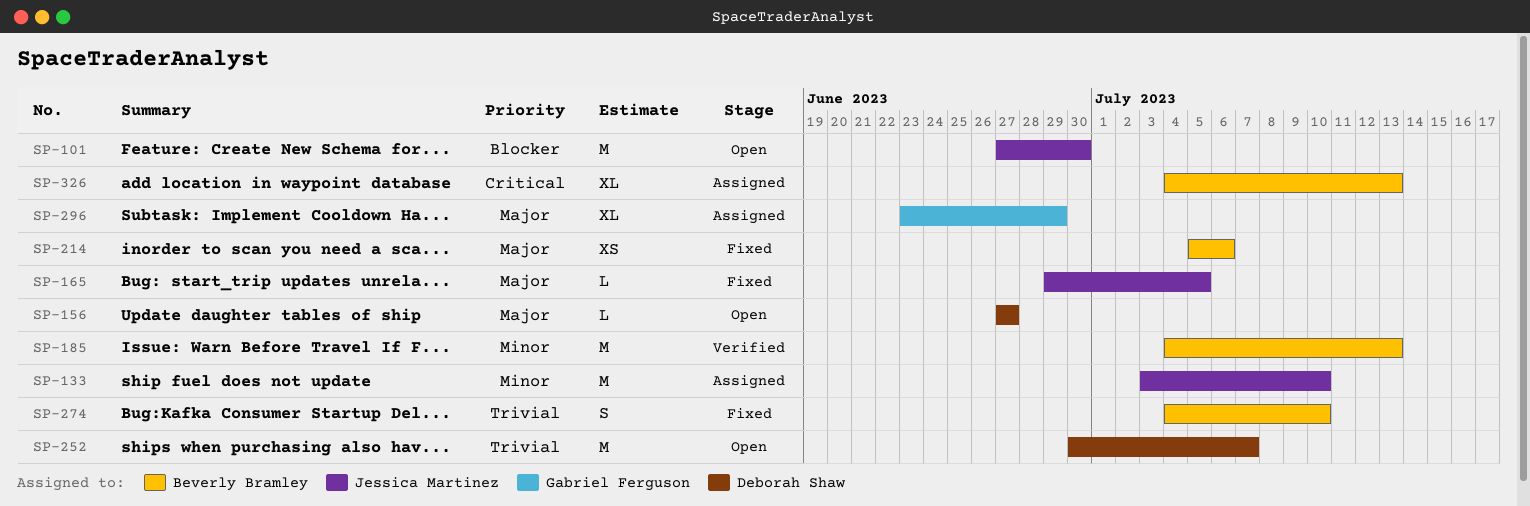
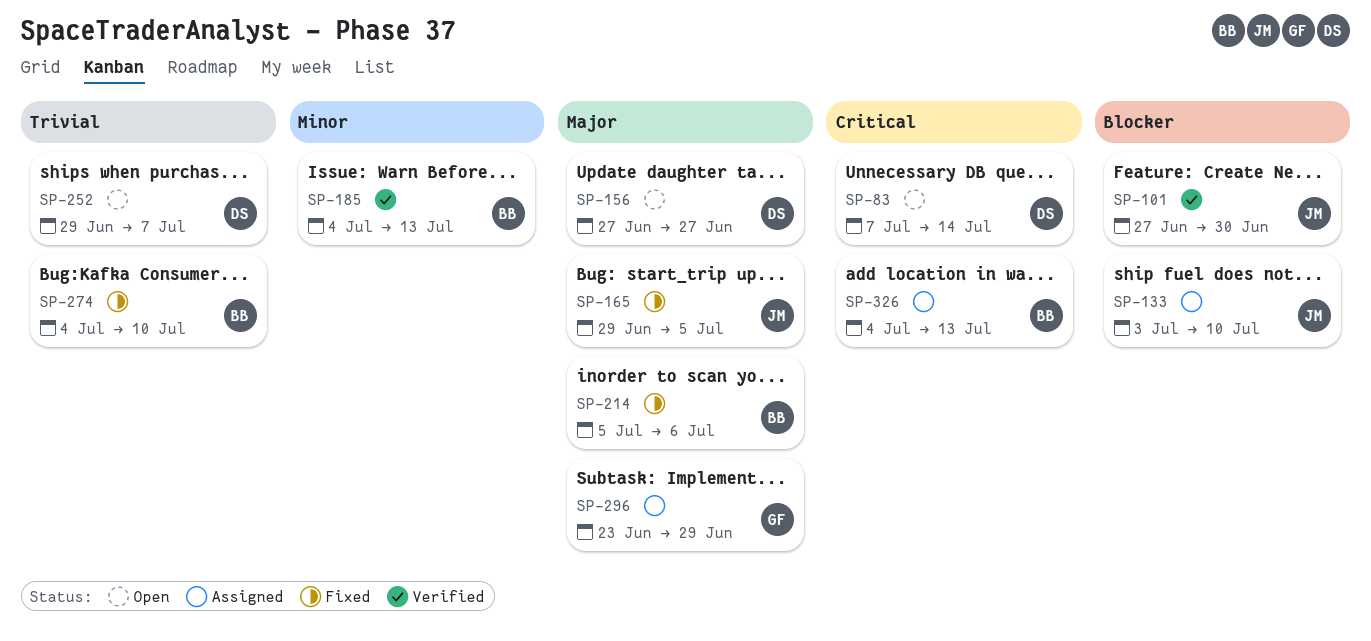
SP-83: none -> present
SP-101, status: Open -> Verified
SP-133, priority: Minor -> Blocker
SP-252, start: Jun 30 -> Jun 29

